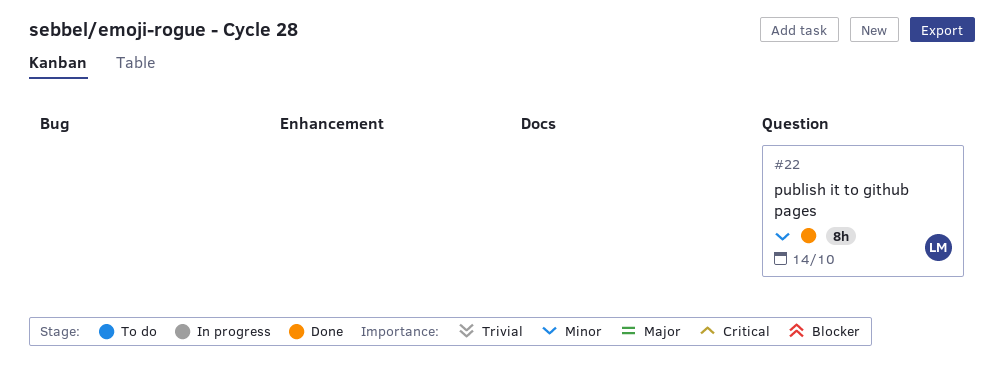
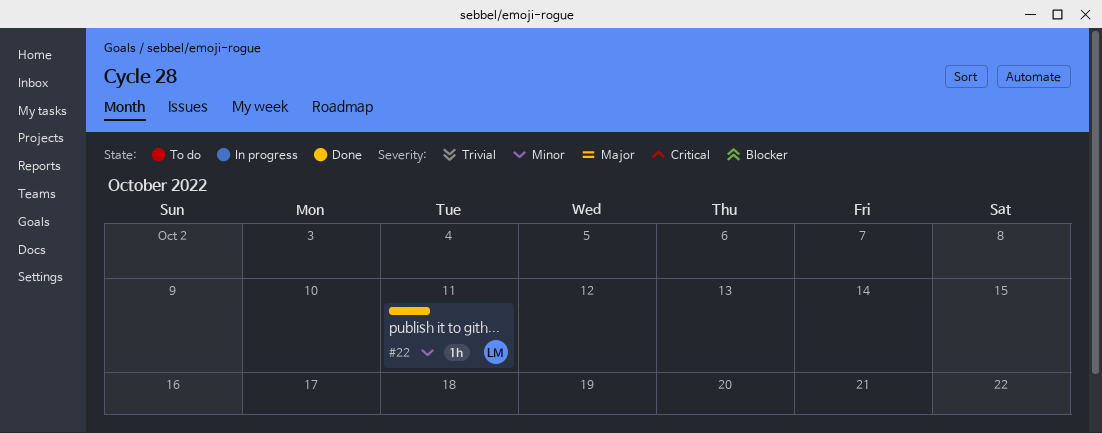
#22, estimate: 8h -> 1h
#22, due: Oct 14 -> Oct 11

